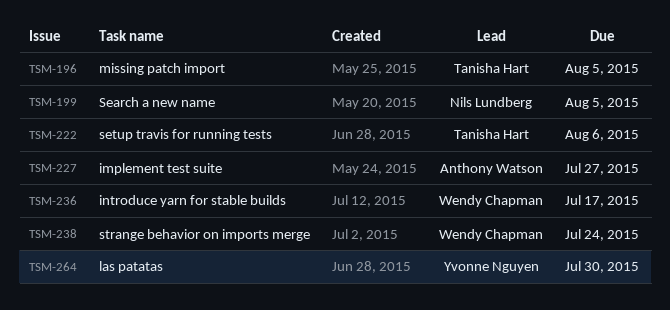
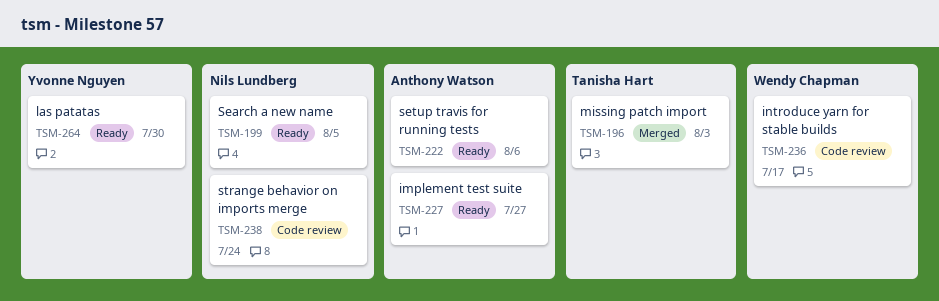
TSM-196, due: Aug 5 -> Aug 3
TSM-222, owner: Tanisha Hart -> Anthony Watson
TSM-238, owner: Wendy Chapman -> Nils Lundberg

